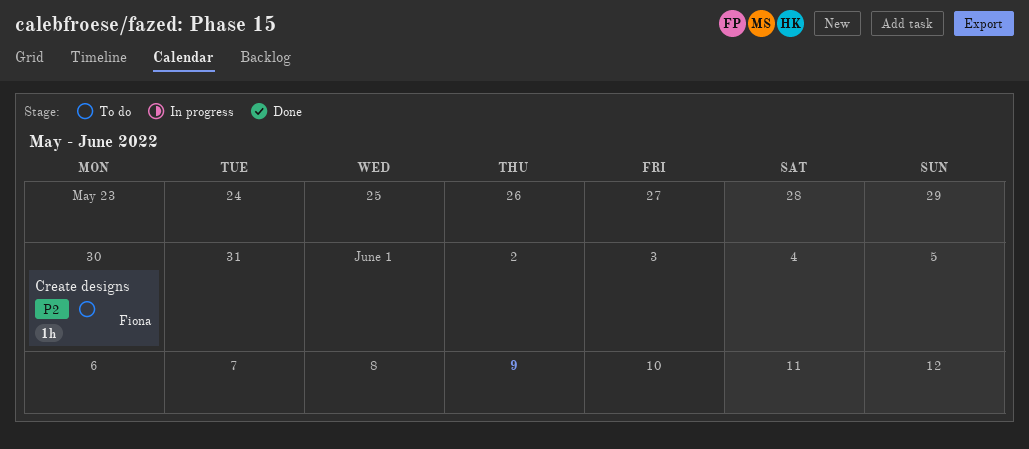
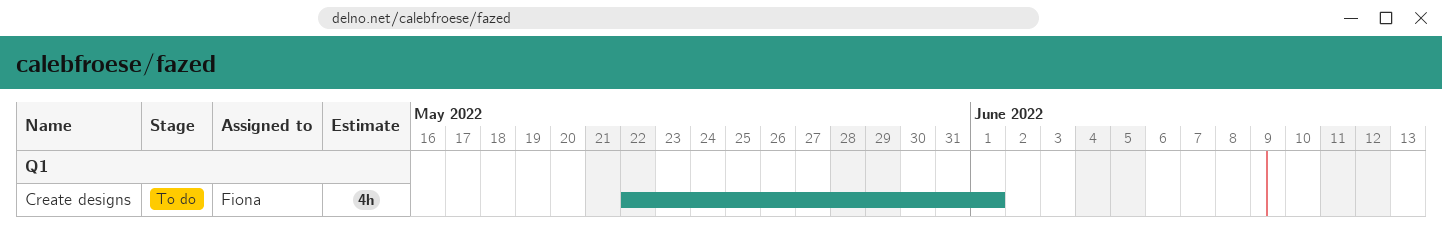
Create designs, estimate: 1h -> 4h
Create designs, due: May 30 -> Jun 1

